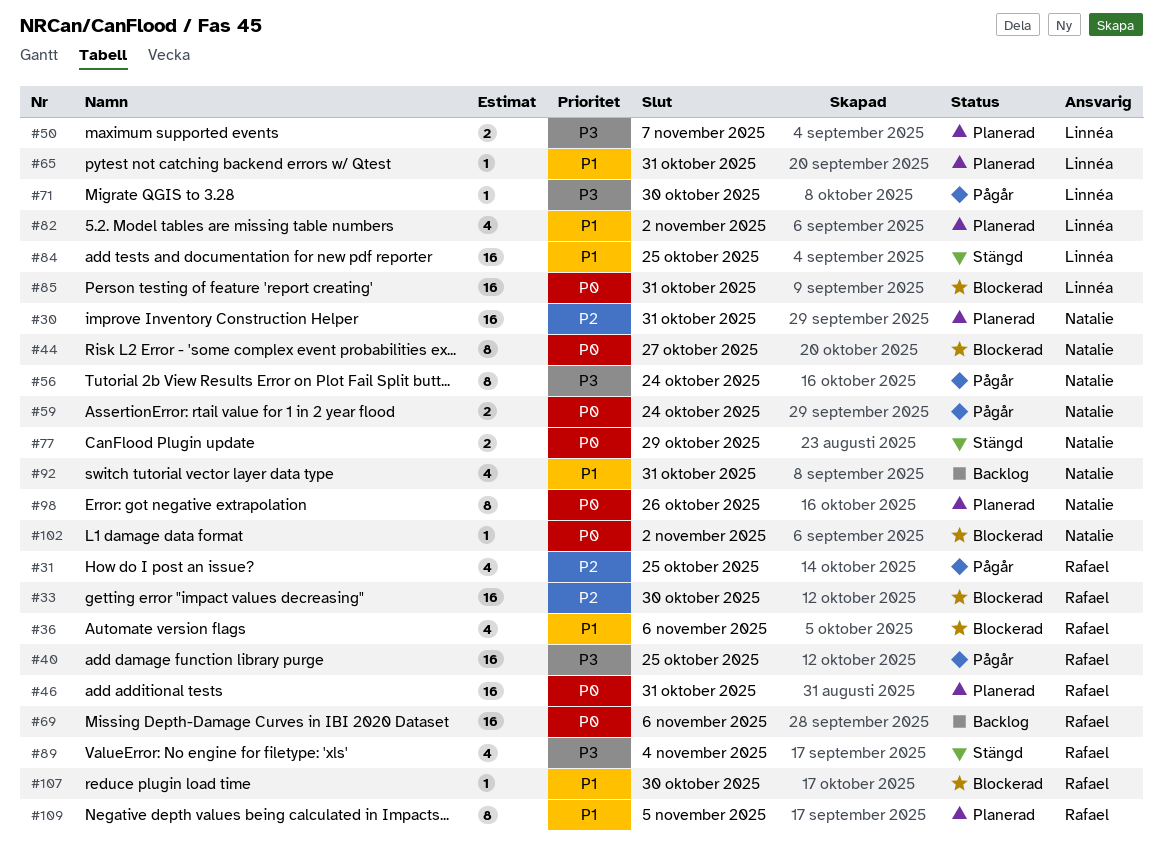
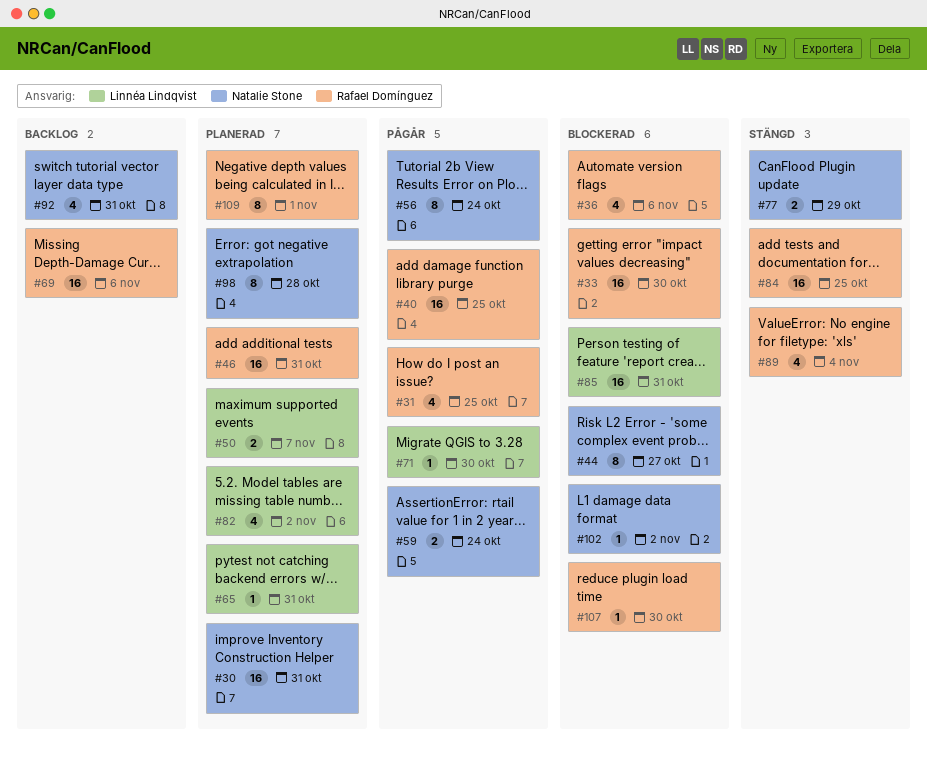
#84, owner: Linnéa Lindqvist -> Rafael Domínguez
#98, due: Oct 26 -> Oct 28
#109, due: Nov 5 -> Nov 1

